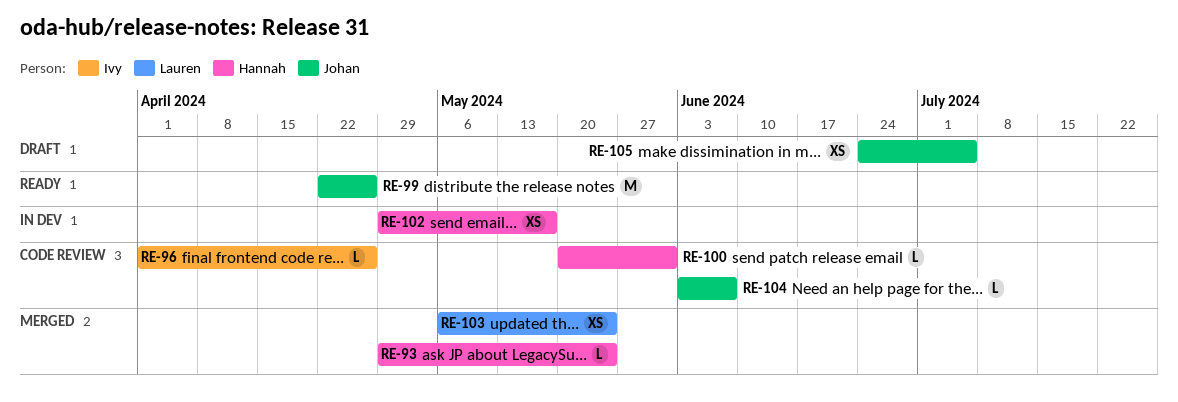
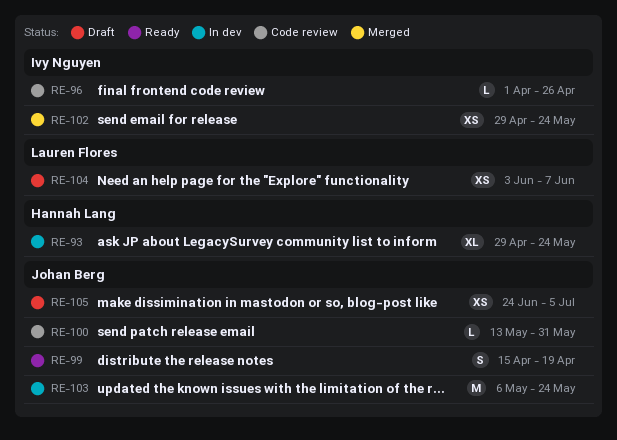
RE-93, status: Merged -> In dev
RE-93, estimate: L -> XL
RE-99, estimate: M -> S
RE-99, start: Apr 22 -> Apr 15
RE-99, due: Apr 26 -> Apr 19
RE-100, owner: Hannah Lang -> Johan Berg
RE-100, start: May 20 -> May 13
RE-102, status: In dev -> Merged
RE-102, owner: Hannah Lang -> Ivy Nguyen
RE-102, due: May 17 -> May 24
RE-103, status: Merged -> In dev
RE-103, owner: Lauren Flores -> Johan Berg
RE-103, estimate: XS -> M
RE-104, status: Code review -> Draft
RE-104, owner: Johan Berg -> Lauren Flores
RE-104, estimate: L -> XS

